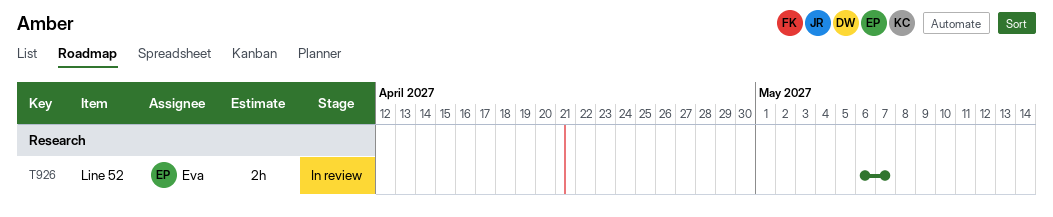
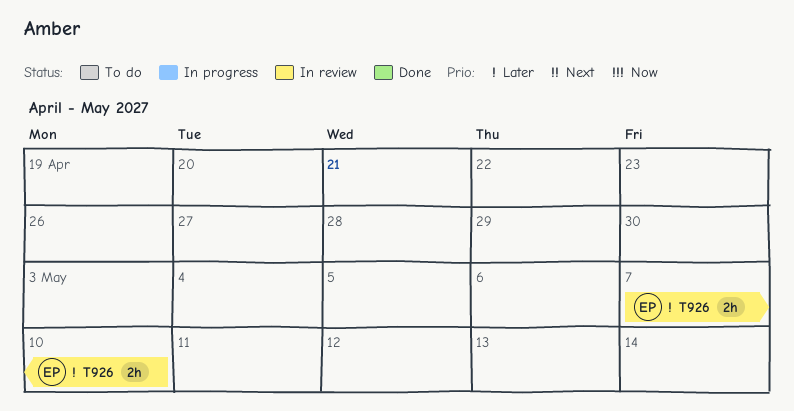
T926, start: May 6 -> May 7
T926, due: May 7 -> May 10

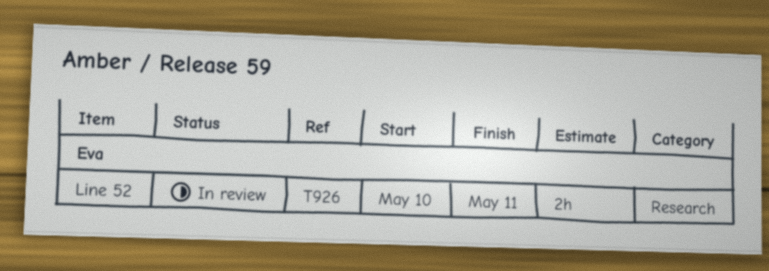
T926, start: May 7 -> May 10
T926, due: May 10 -> May 11

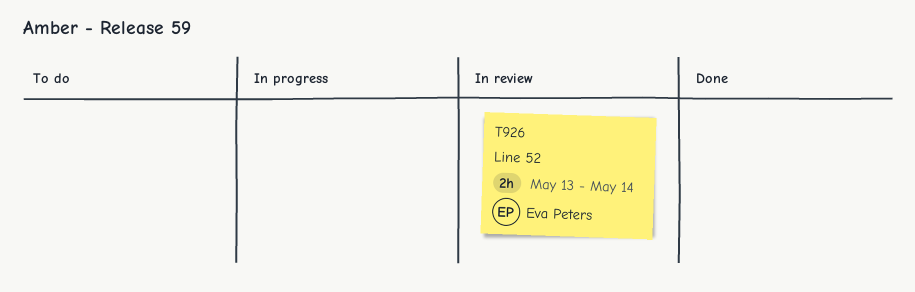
T926, start: May 10 -> May 13
T926, due: May 11 -> May 14

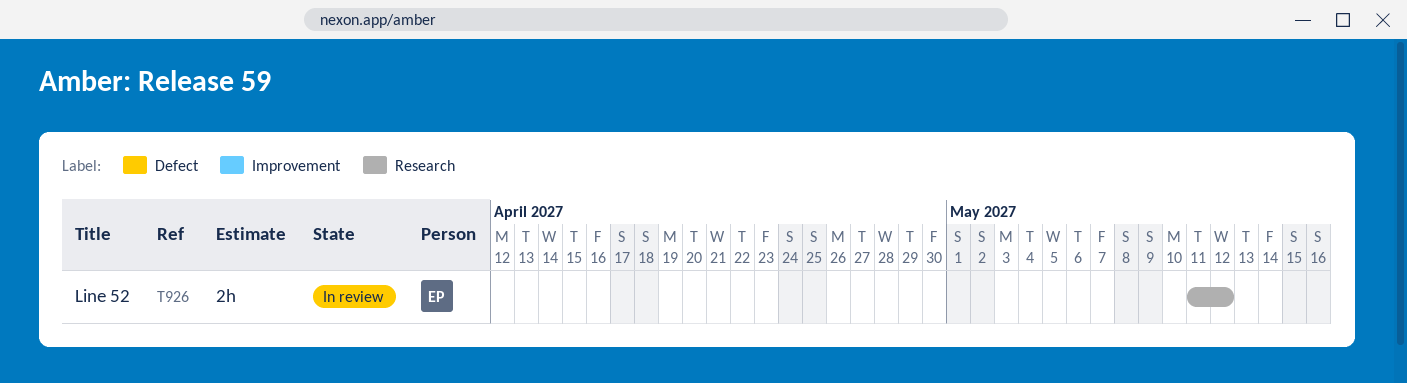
T926, start: May 13 -> May 11
T926, due: May 14 -> May 12

